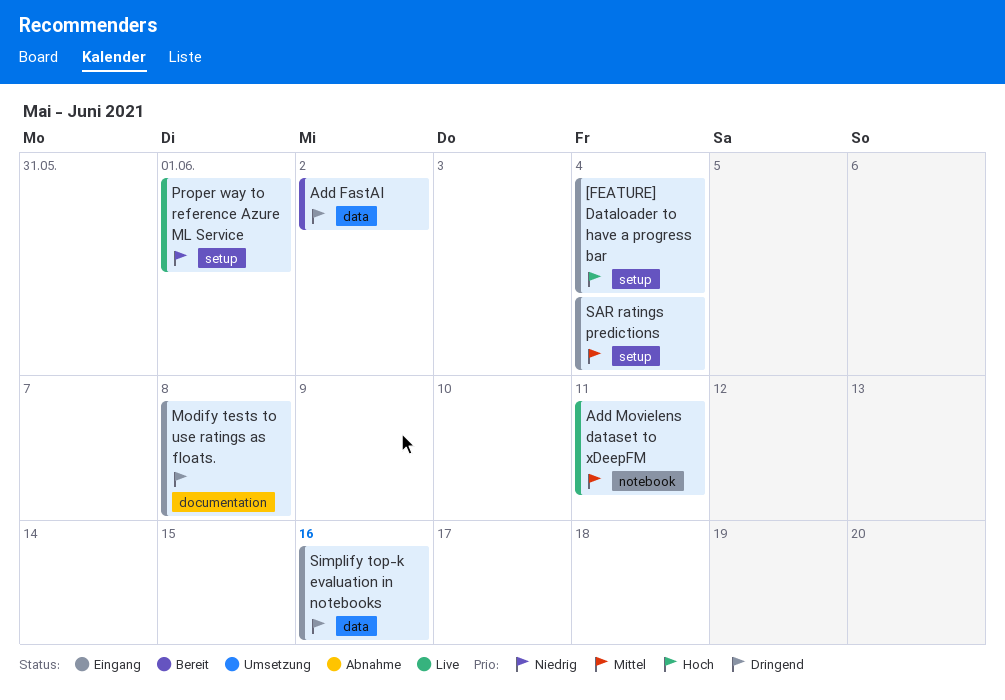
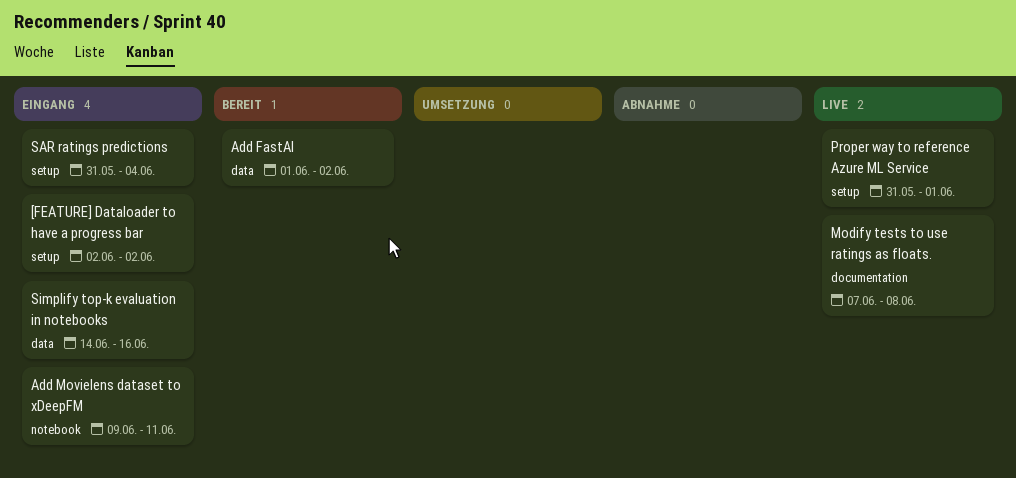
[FEATURE] Dataloader to have a progress bar, due: Jun 4 -> Jun 2
Add Movielens dataset to xDeepFM, status: Live -> Eingang
Modify tests to use ratings as floats., status: Eingang -> Live

